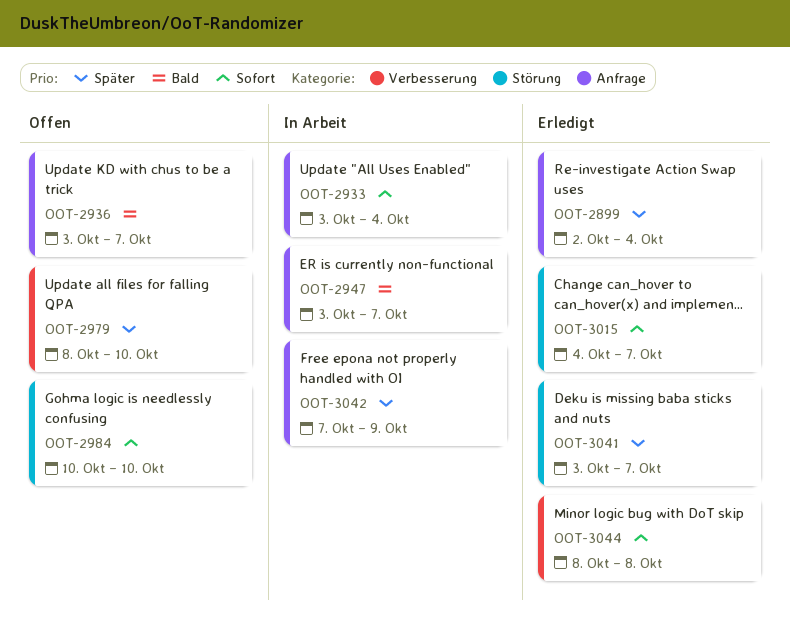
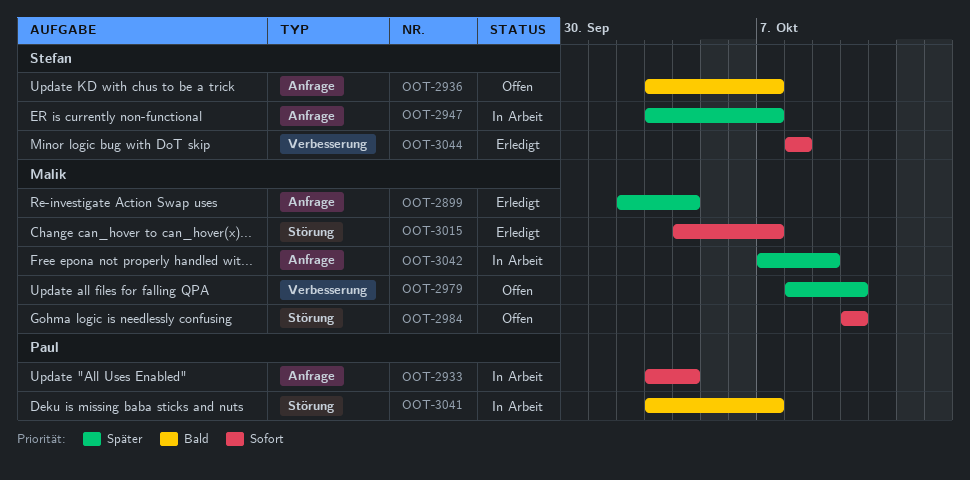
OOT-2947, priority: Bald -> Später
OOT-3041, status: Erledigt -> In Arbeit
OOT-3041, priority: Später -> Bald

